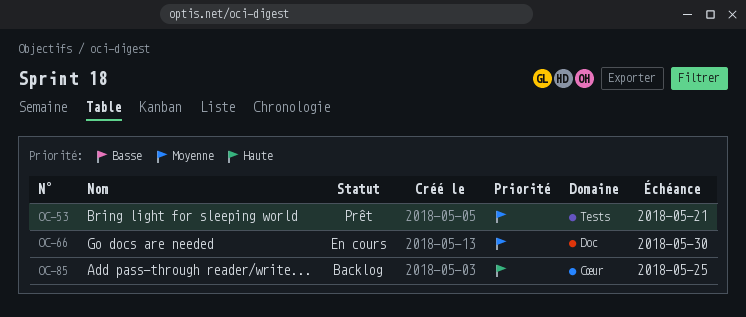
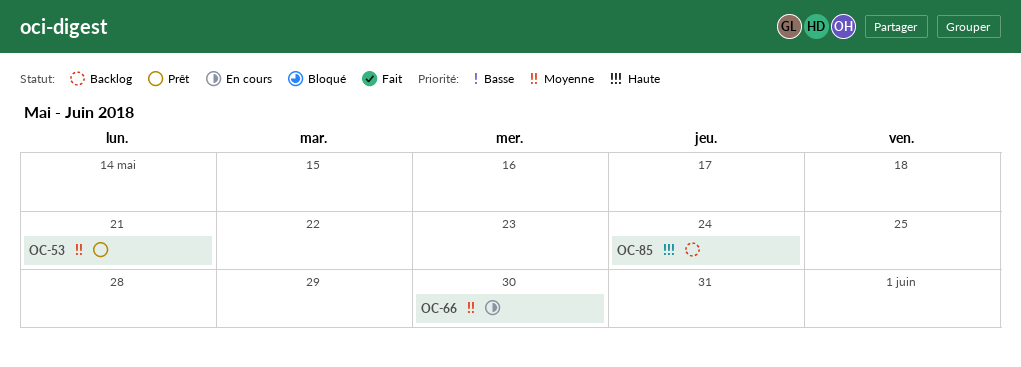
OC-85, due: May 25 -> May 24

